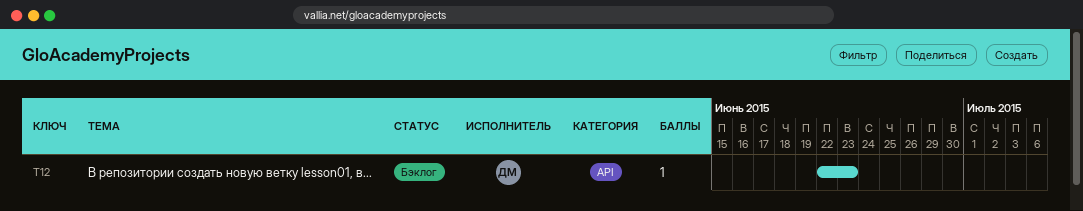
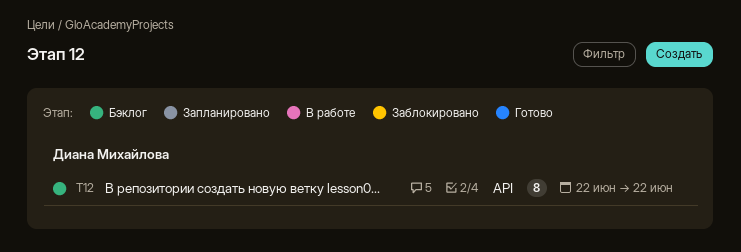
T12, estimate: 1 -> 8
T12, due: Jun 23 -> Jun 22

